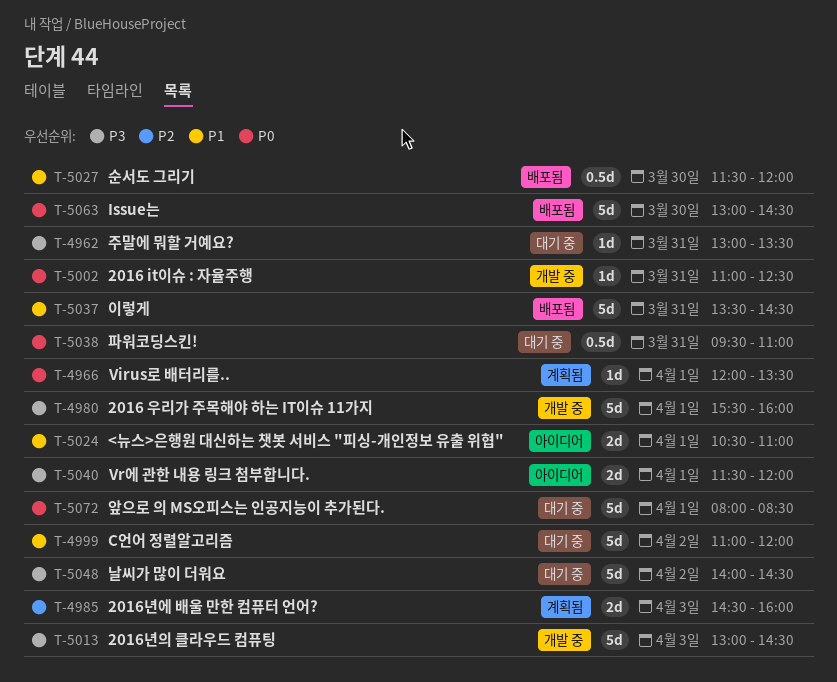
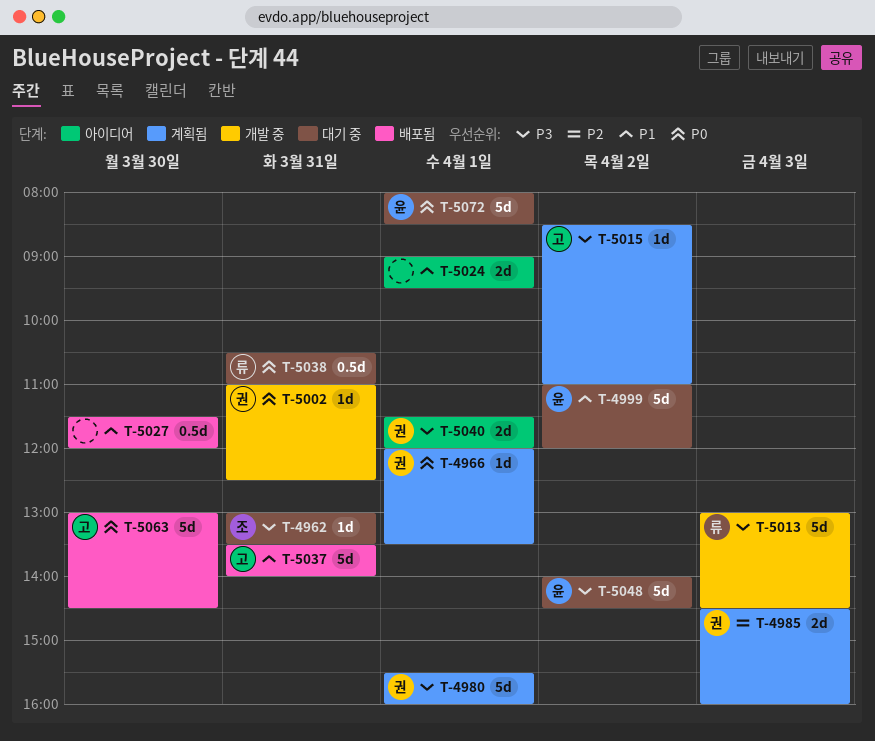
T-4980, status: 개발 중 -> 계획됨
T-5015: none -> present
T-5024, begins: 10:30 -> 09:00
T-5024, ends: 11:00 -> 09:30
T-5037, ends: 14:30 -> 14:00
T-5038, begins: 09:30 -> 10:30

